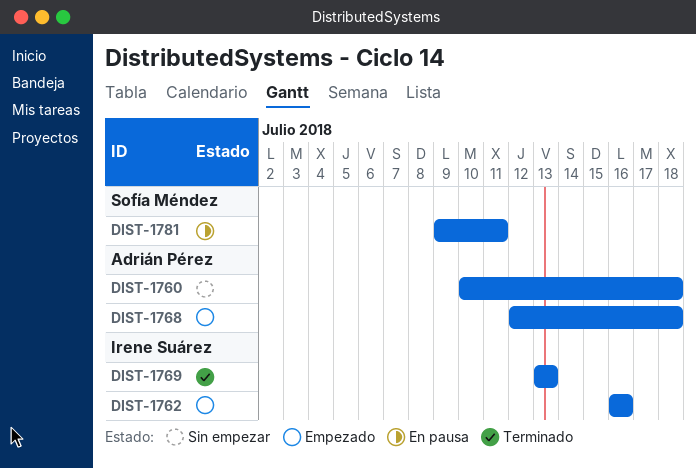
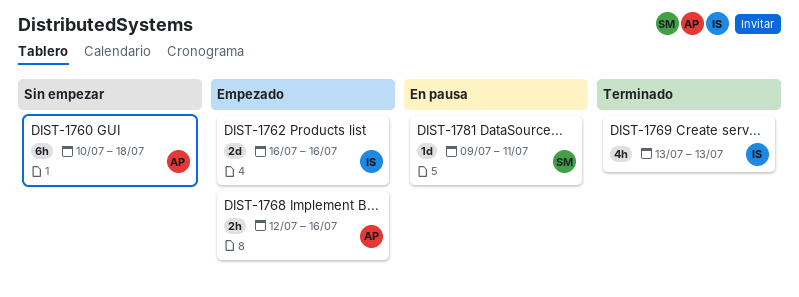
DIST-1768, due: Jul 18 -> Jul 16

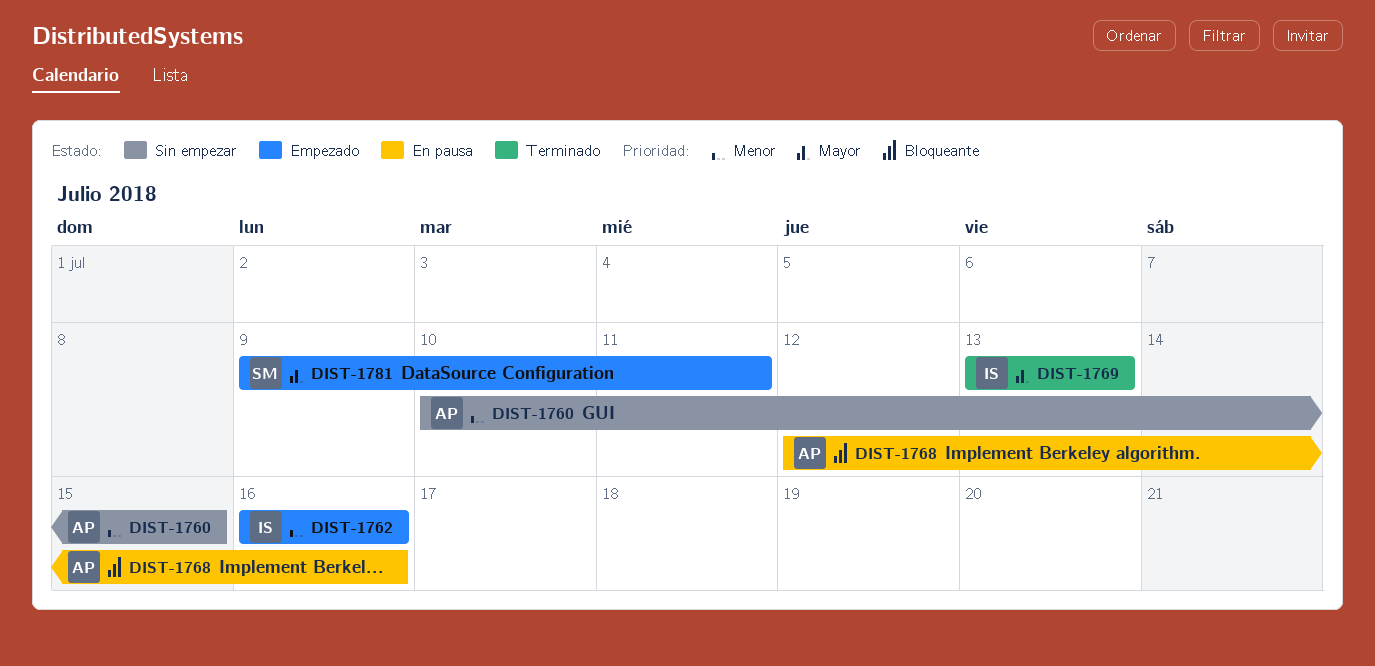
DIST-1760, due: Jul 18 -> Jul 15
DIST-1768, status: Empezado -> En pausa
DIST-1781, status: En pausa -> Empezado

